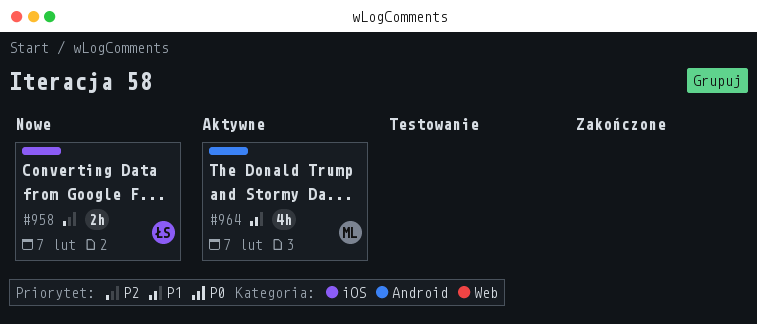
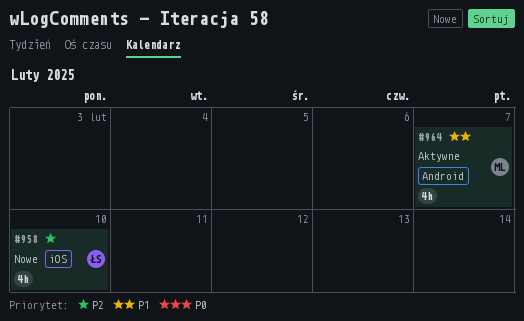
#958, estimate: 2h -> 4h
#958, due: Feb 7 -> Feb 10

